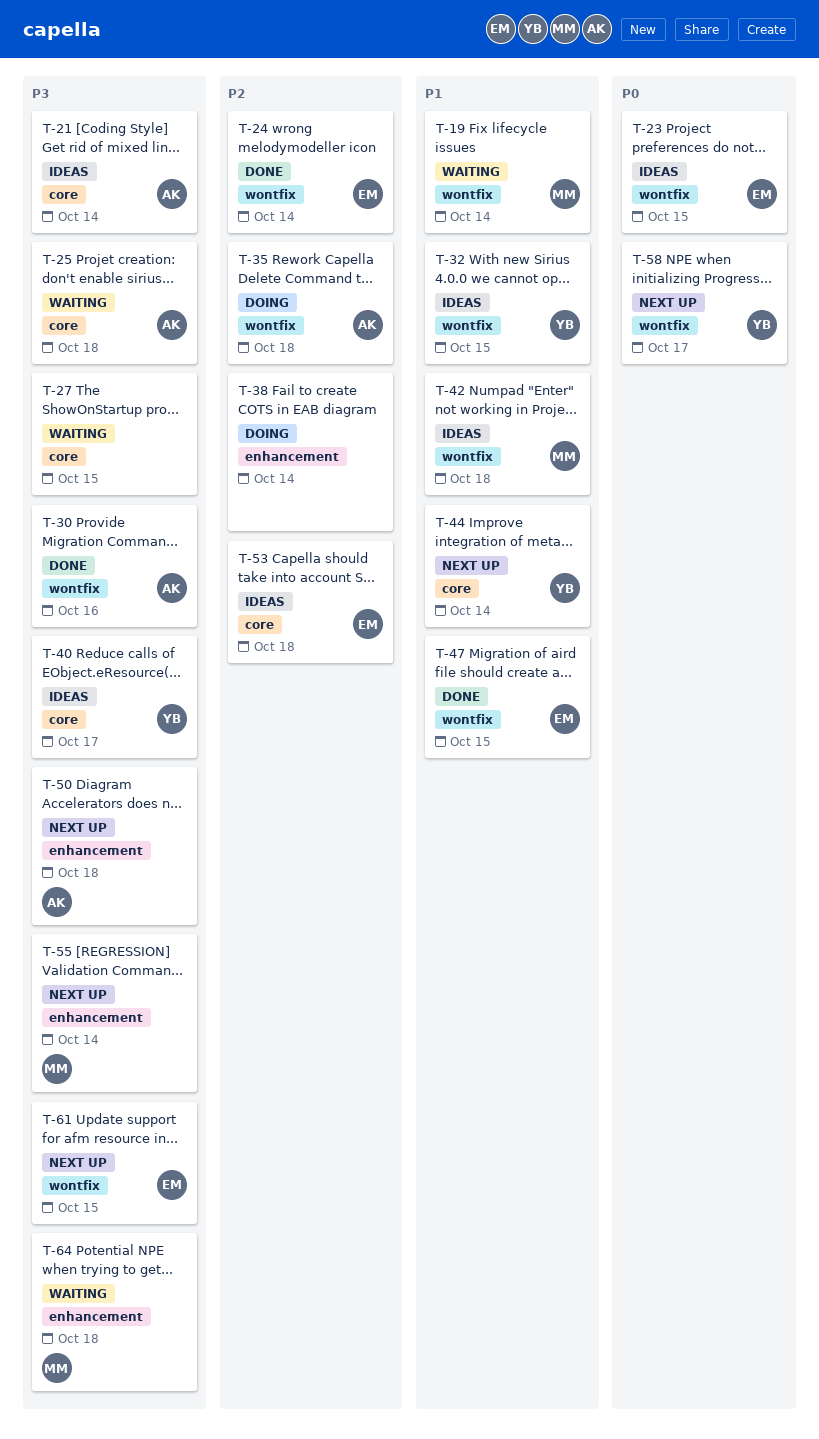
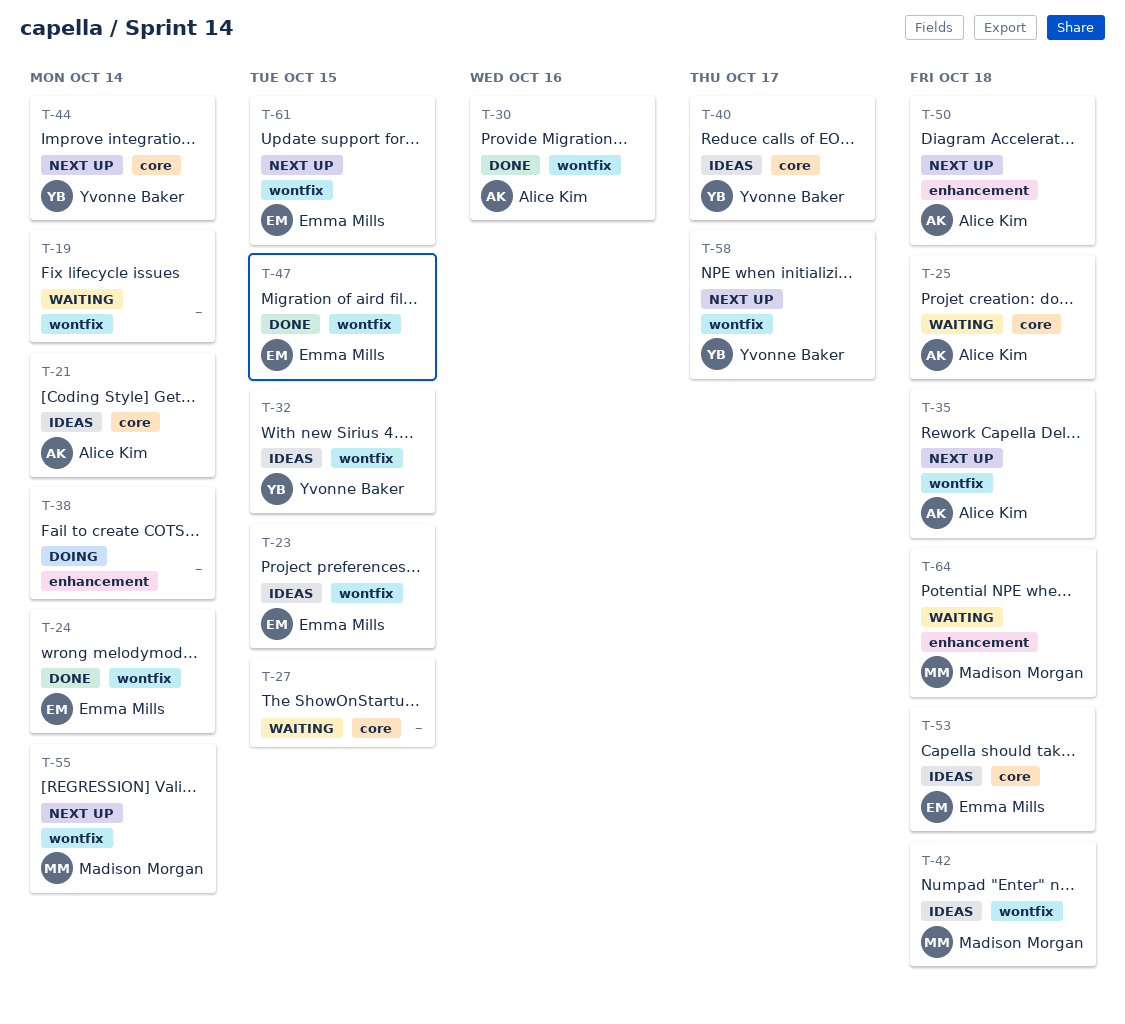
T-19, owner: Madison Morgan -> none
T-35, status: Doing -> Next up
T-55, label: enhancement -> wontfix

